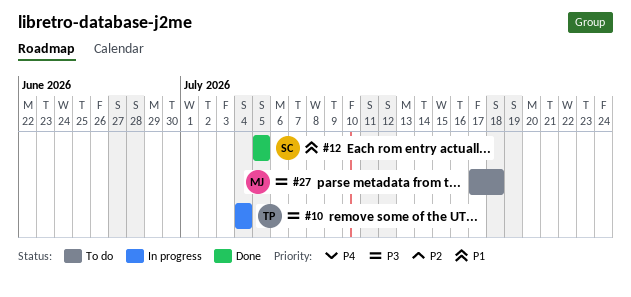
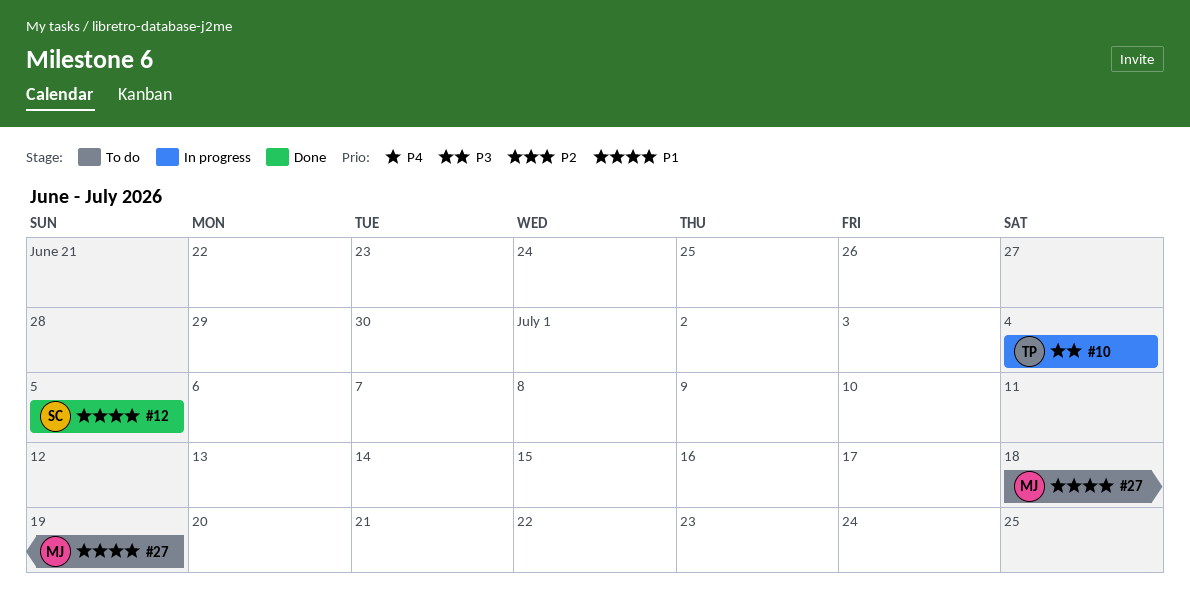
#27, priority: P3 -> P1
#27, start: Jul 17 -> Jul 18
#27, due: Jul 18 -> Jul 19

